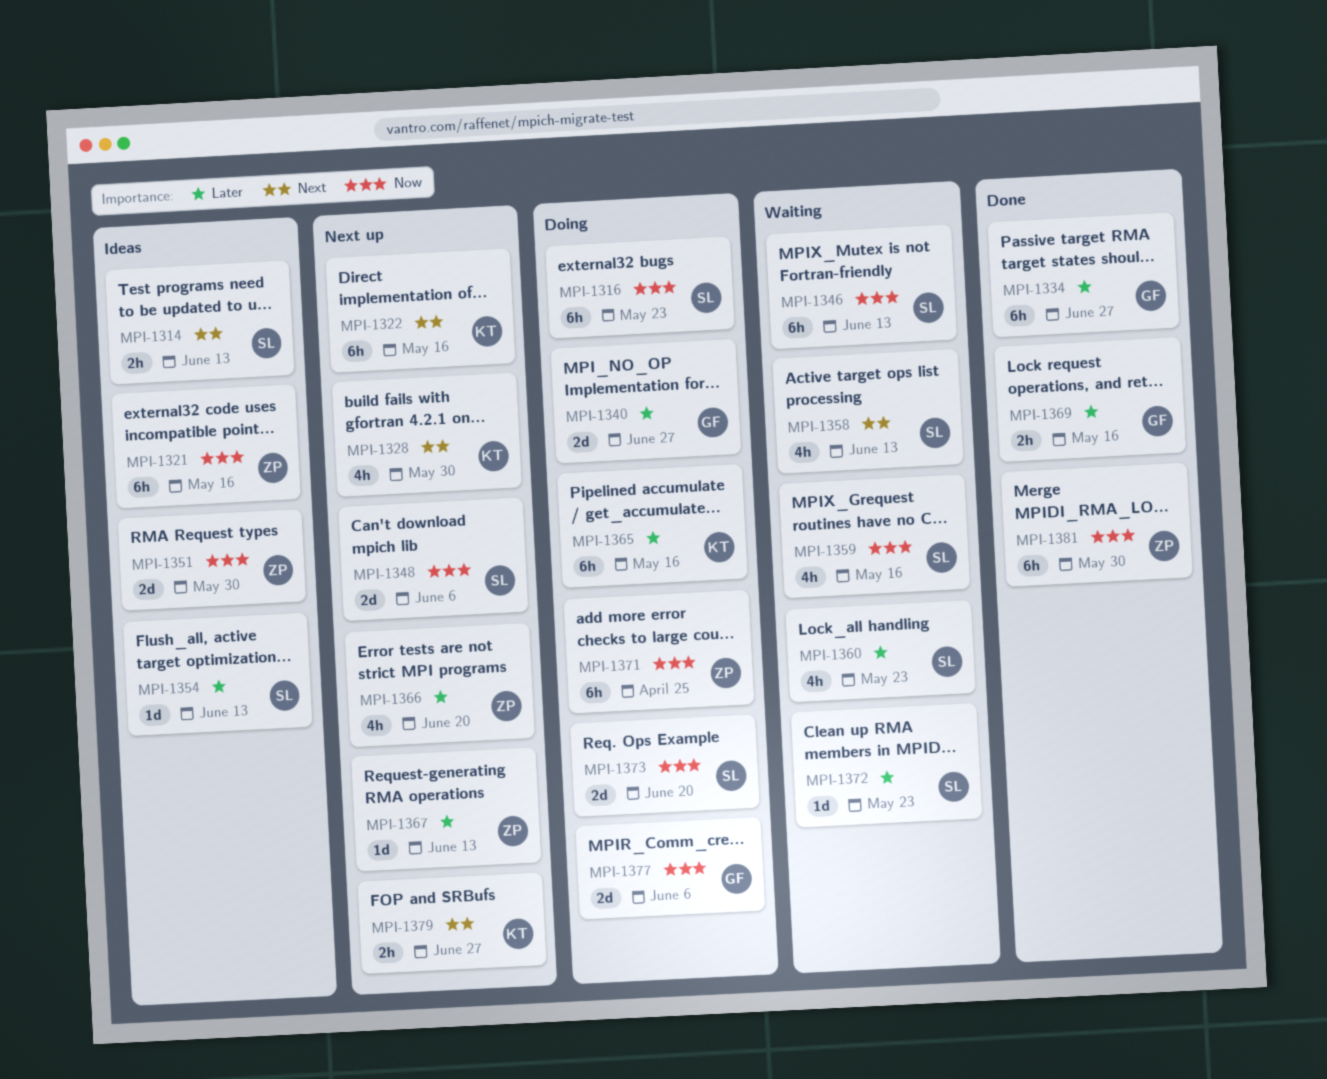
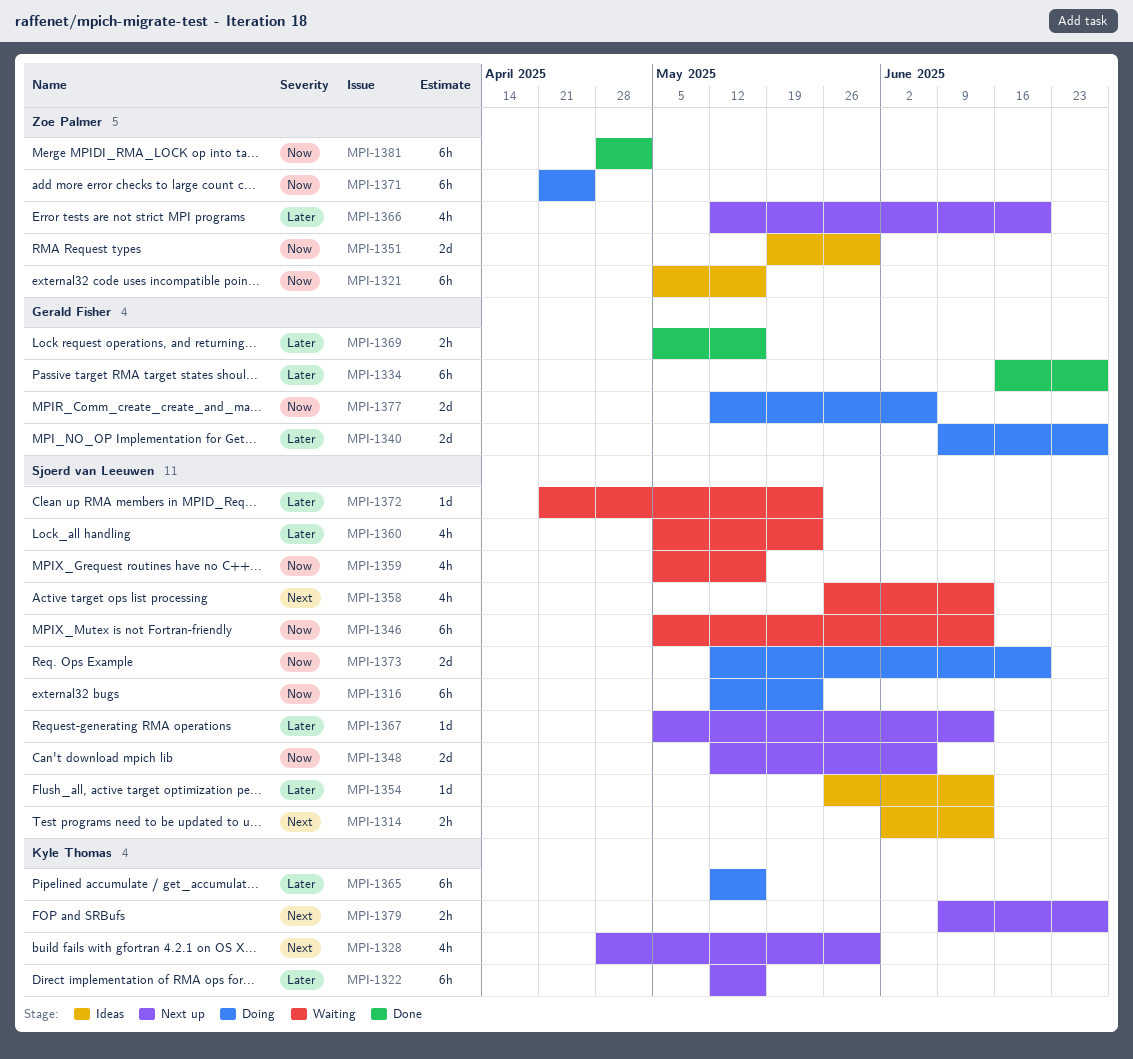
MPI-1322, priority: Next -> Later
MPI-1367, owner: Zoe Palmer -> Sjoerd van Leeuwen
MPI-1381, due: May 30 -> May 2

